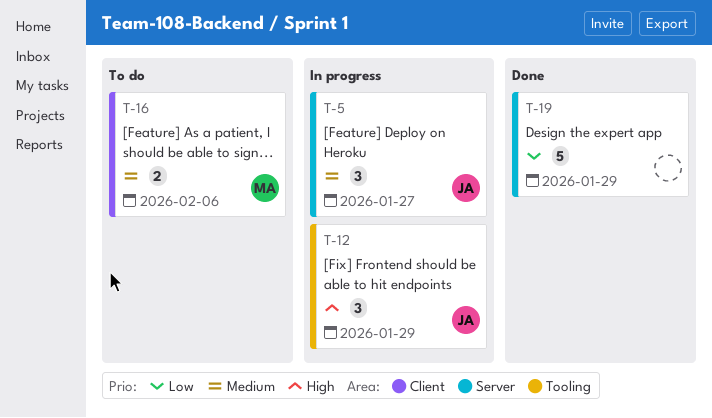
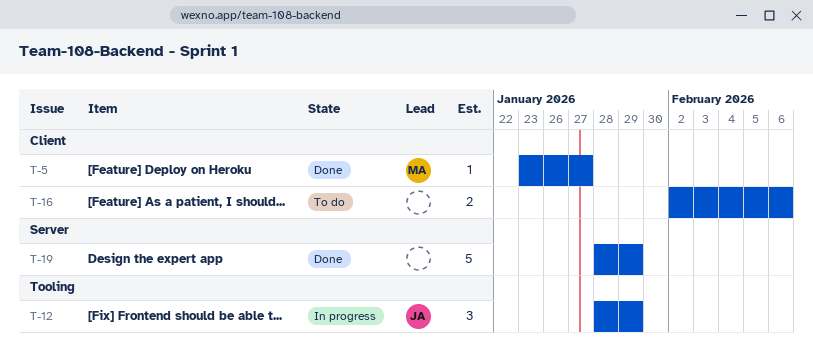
T-5, status: In progress -> Done
T-5, owner: JA -> MA
T-5, label: Server -> Client
T-5, estimate: 3 -> 1
T-16, owner: MA -> none

